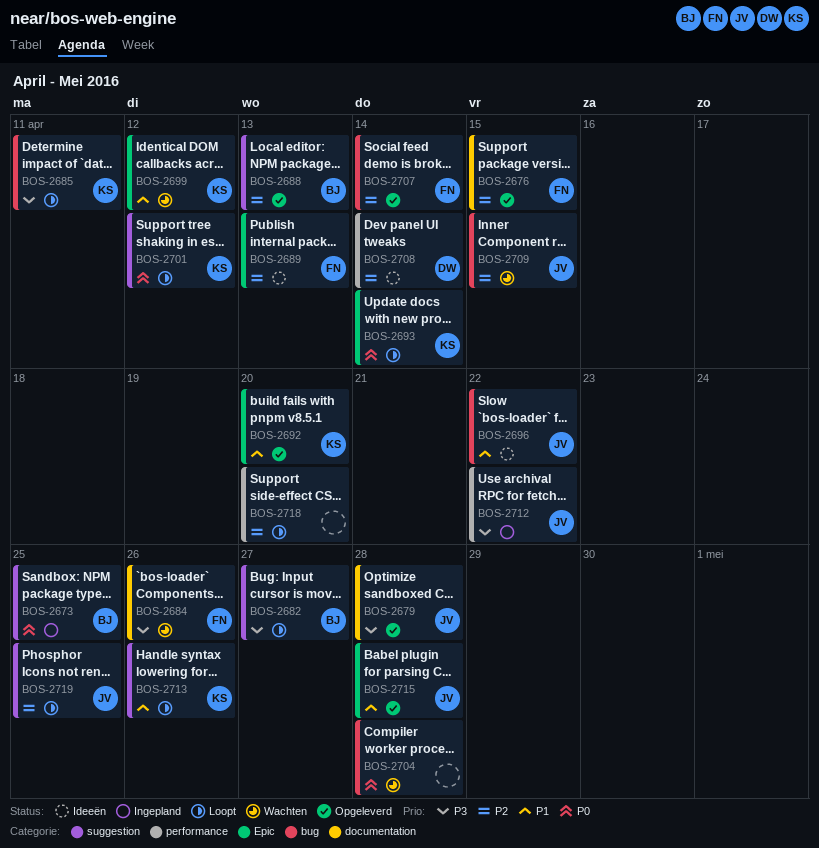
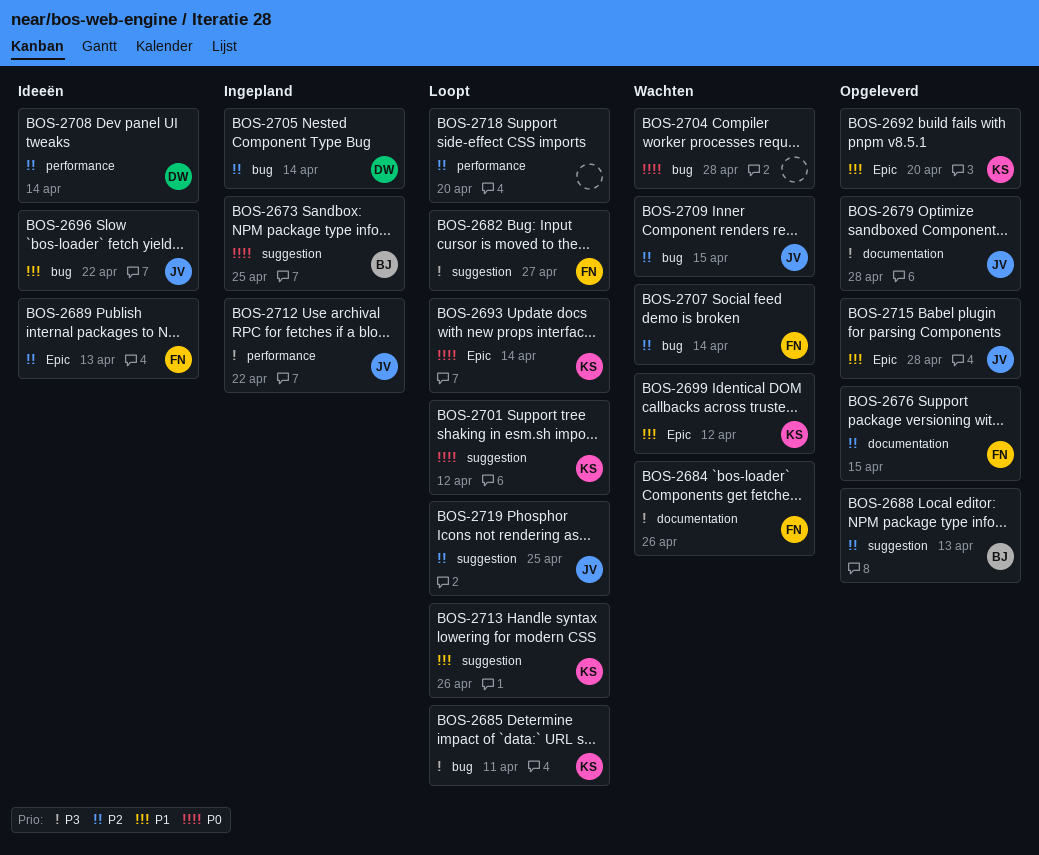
BOS-2682, owner: BJ -> FN
BOS-2705: none -> present
BOS-2707, status: Opgeleverd -> Wachten

